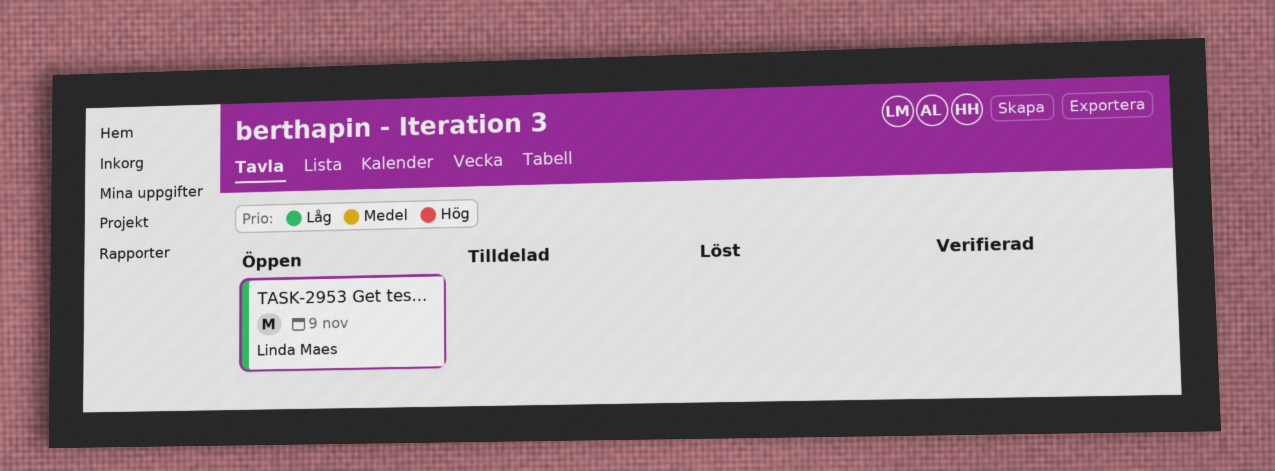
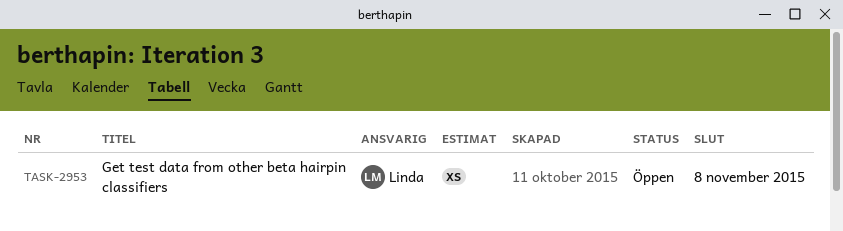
TASK-2953, estimate: M -> XS
TASK-2953, due: Nov 9 -> Nov 8

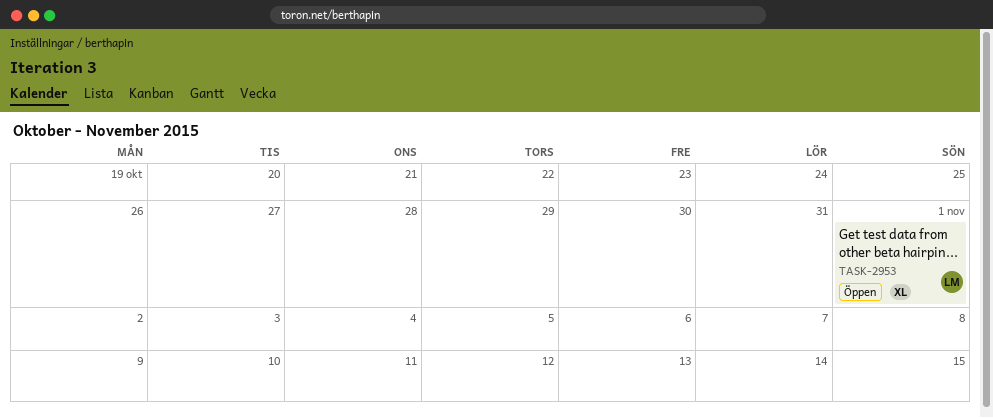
TASK-2953, estimate: XS -> XL
TASK-2953, due: Nov 8 -> Nov 1

